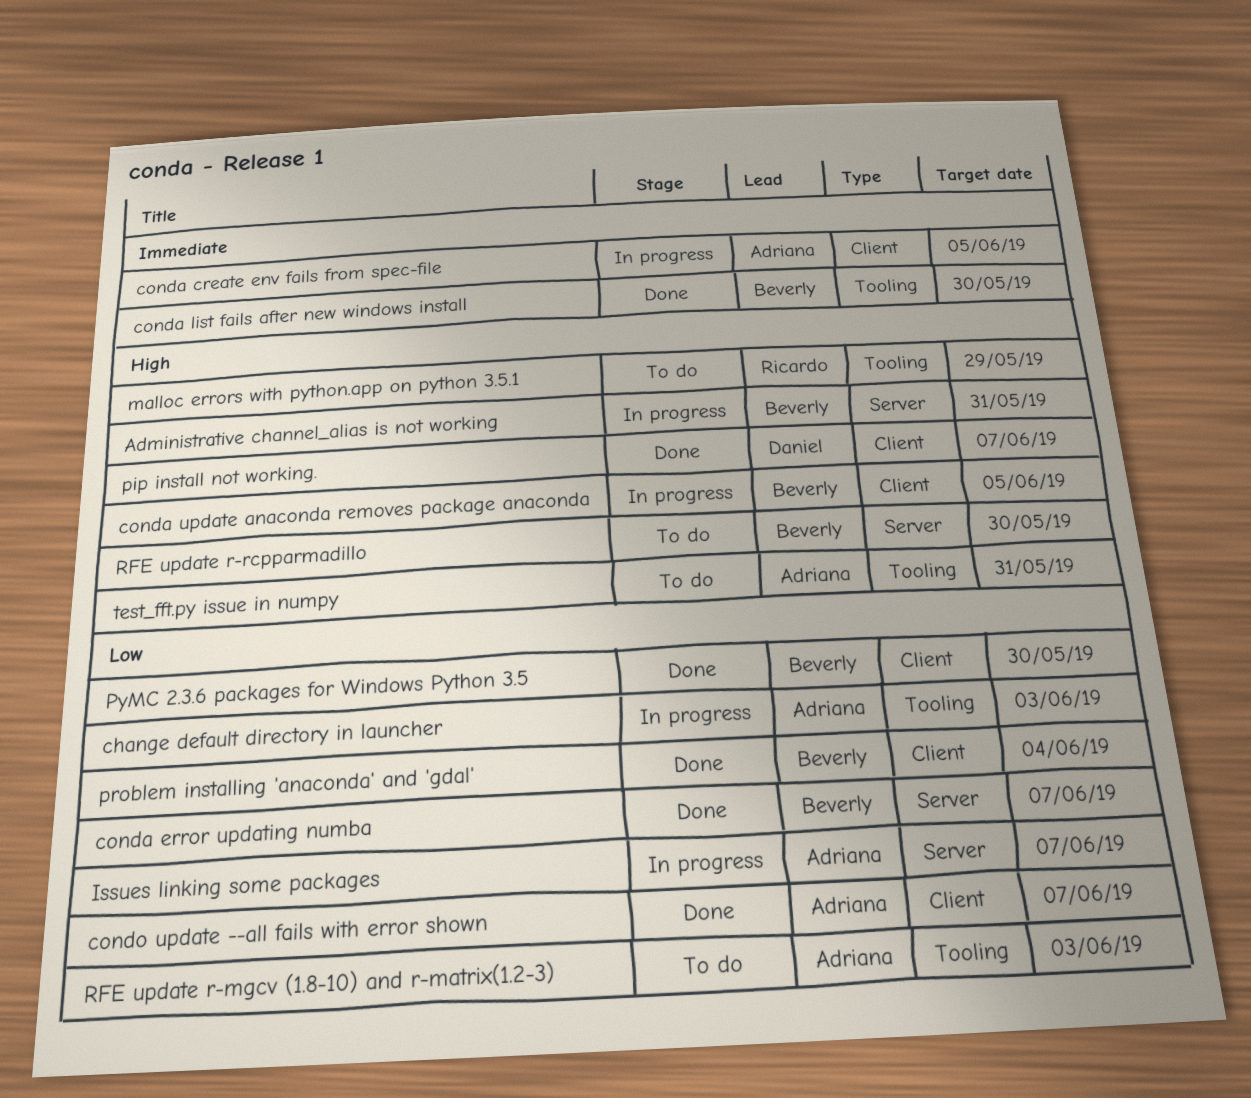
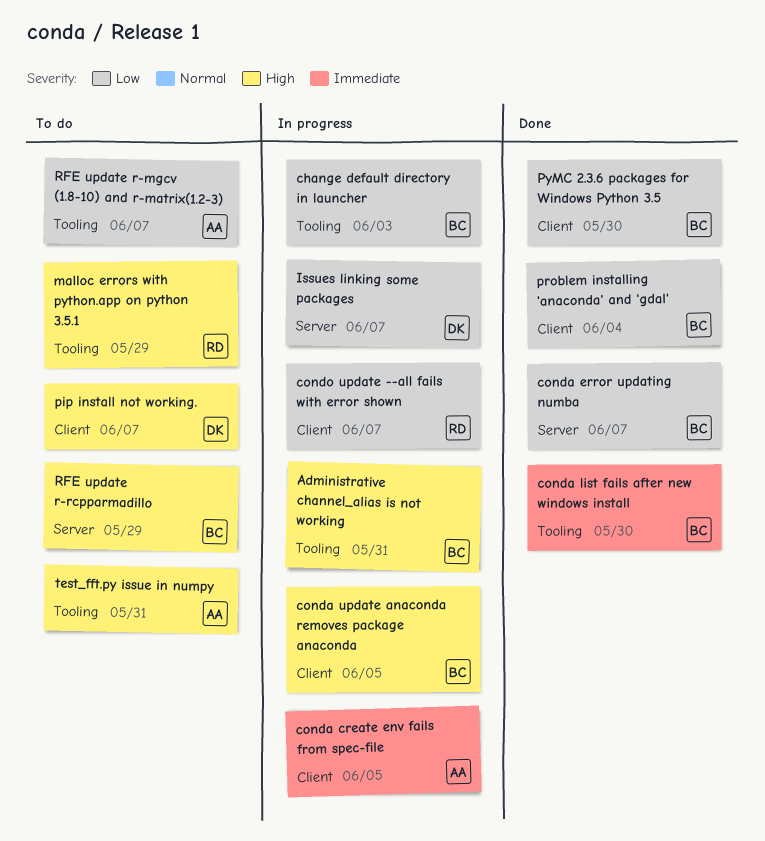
Administrative channel_alias is not working, label: Server -> Tooling
change default directory in launcher, owner: Adriana -> Beverly
condo update --all fails with error shown, status: Done -> In progress
condo update --all fails with error shown, owner: Adriana -> Ricardo
Issues linking some packages, owner: Adriana -> Daniel
pip install not working., status: Done -> To do
RFE update r-mgcv (1.8-10) and r-matrix(1.2-3), due: Jun 3 -> Jun 7
RFE update r-rcpparmadillo, due: May 30 -> May 29

